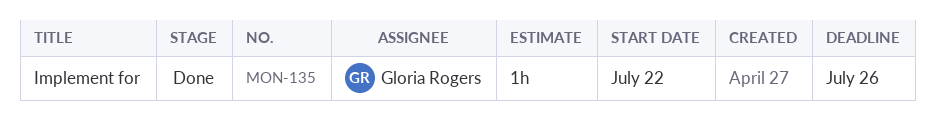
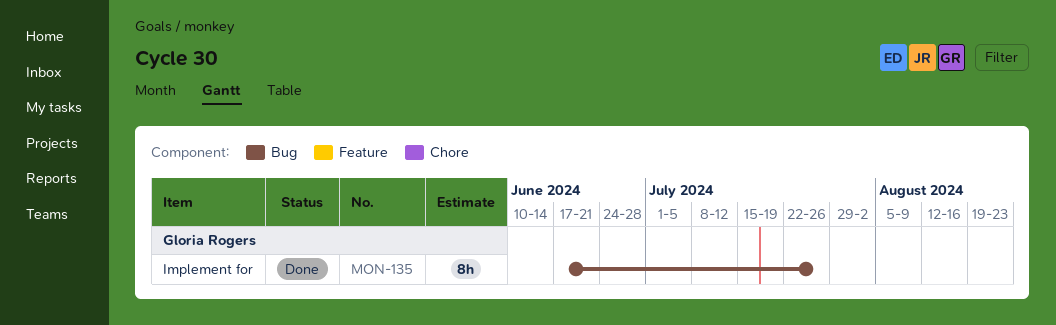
MON-135, estimate: 1h -> 8h
MON-135, start: Jul 22 -> Jun 17

